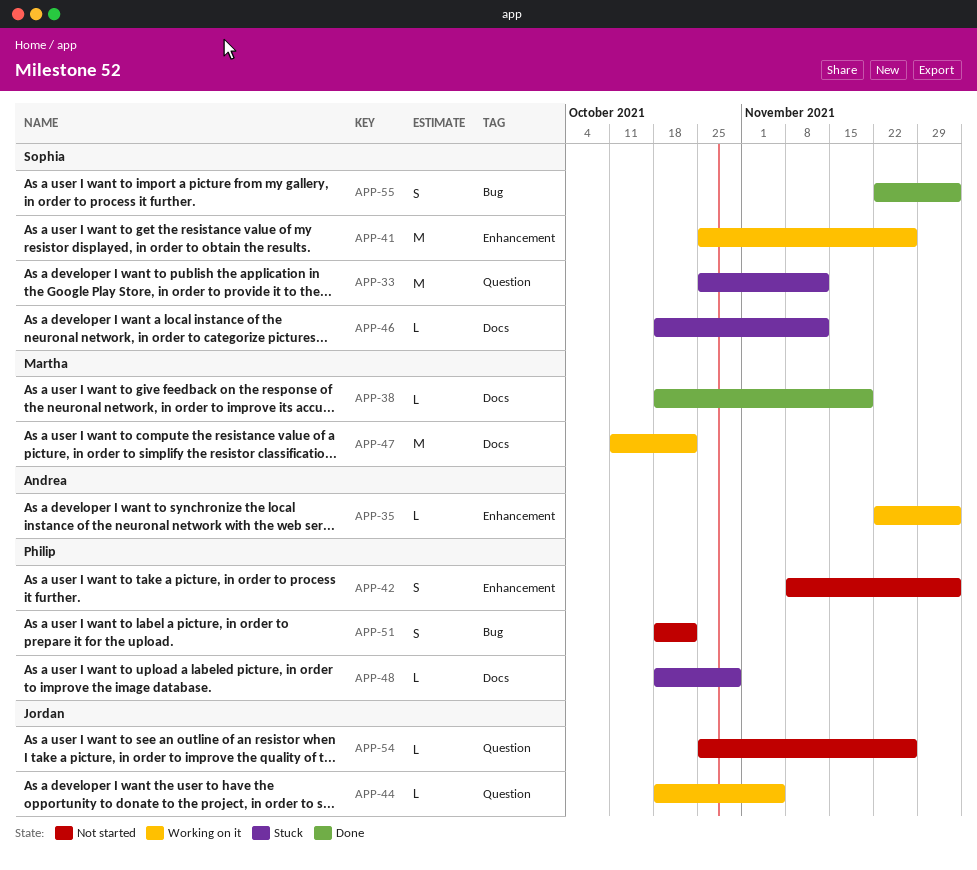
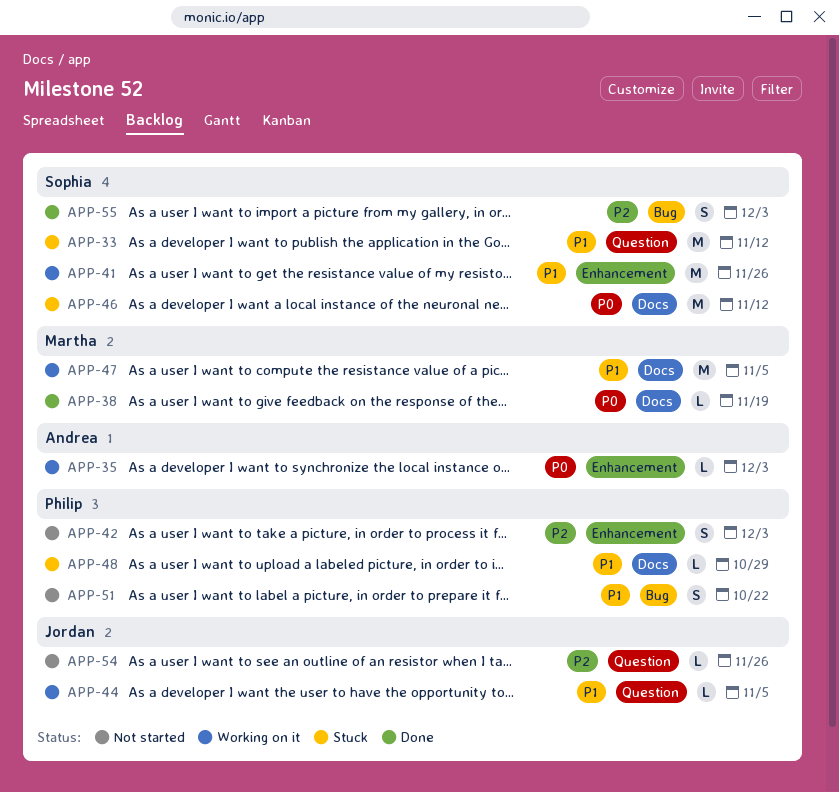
APP-46, estimate: L -> M
APP-47, due: Oct 22 -> Nov 5

